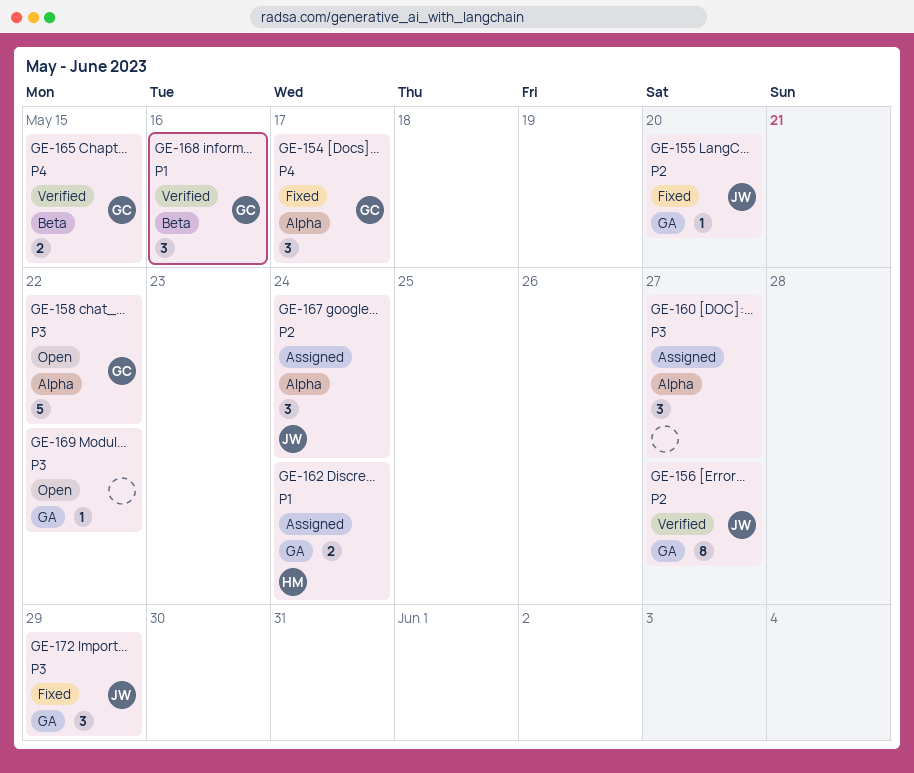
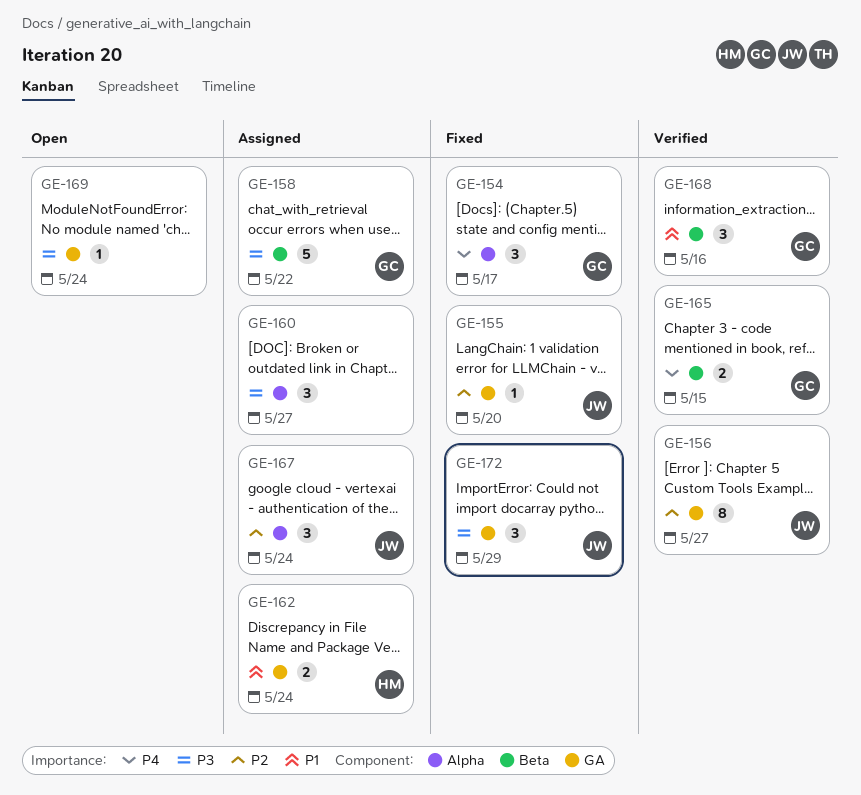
GE-158, status: Open -> Assigned
GE-158, label: Alpha -> Beta
GE-169, due: May 22 -> May 24

